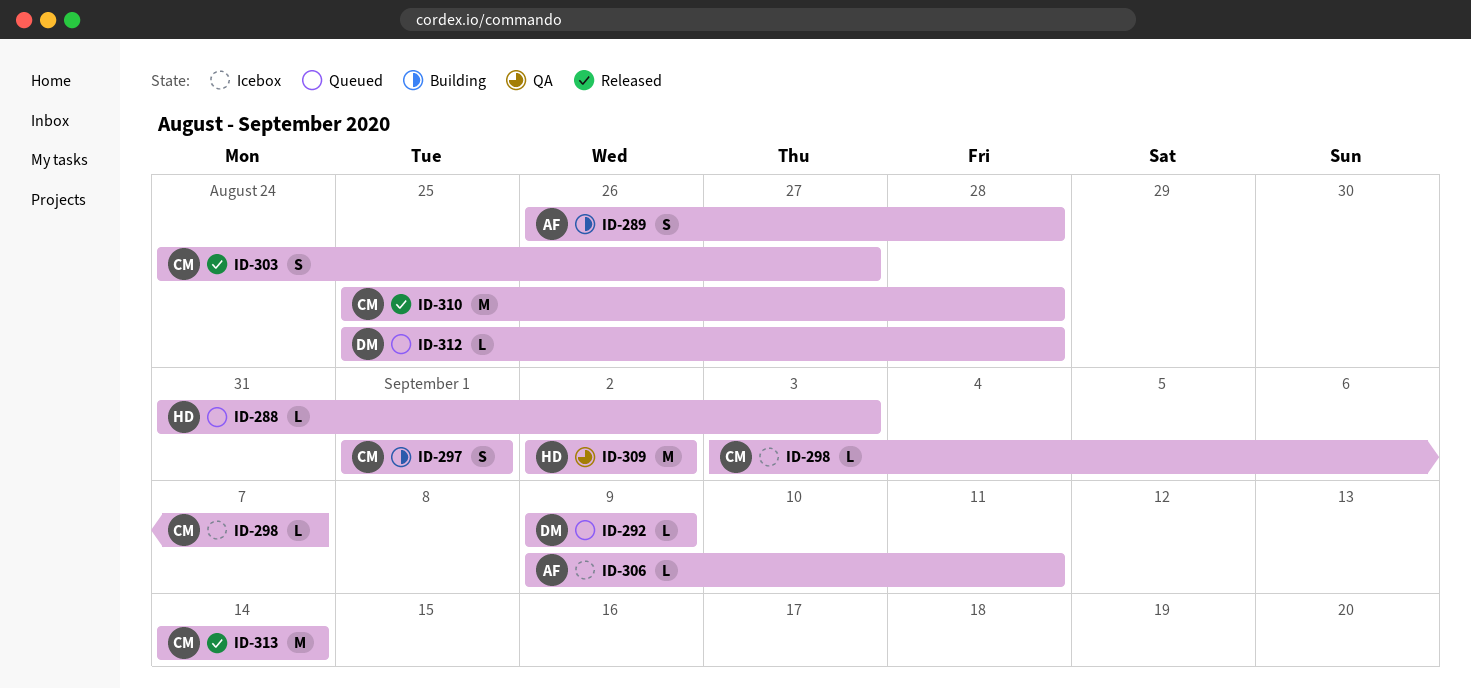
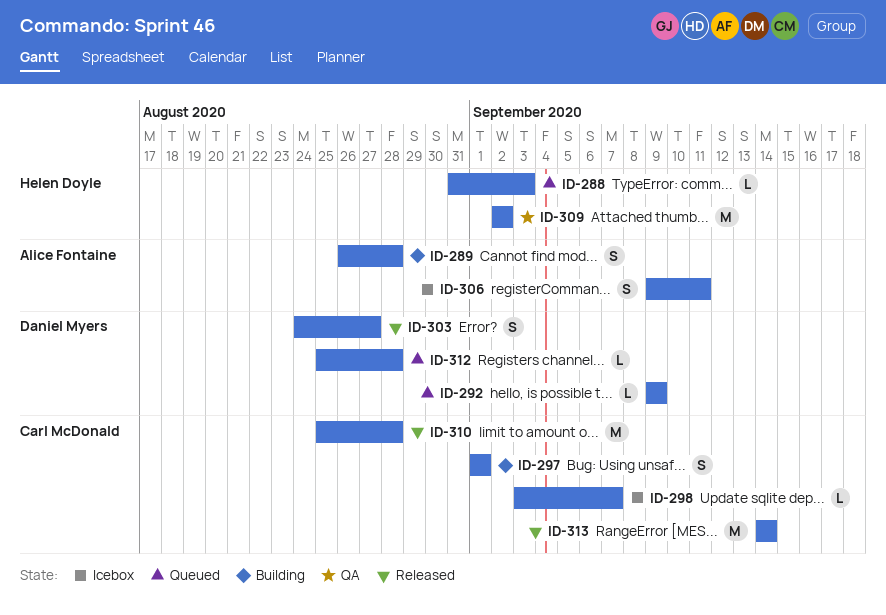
ID-303, owner: Carl McDonald -> Daniel Myers
ID-306, estimate: L -> S

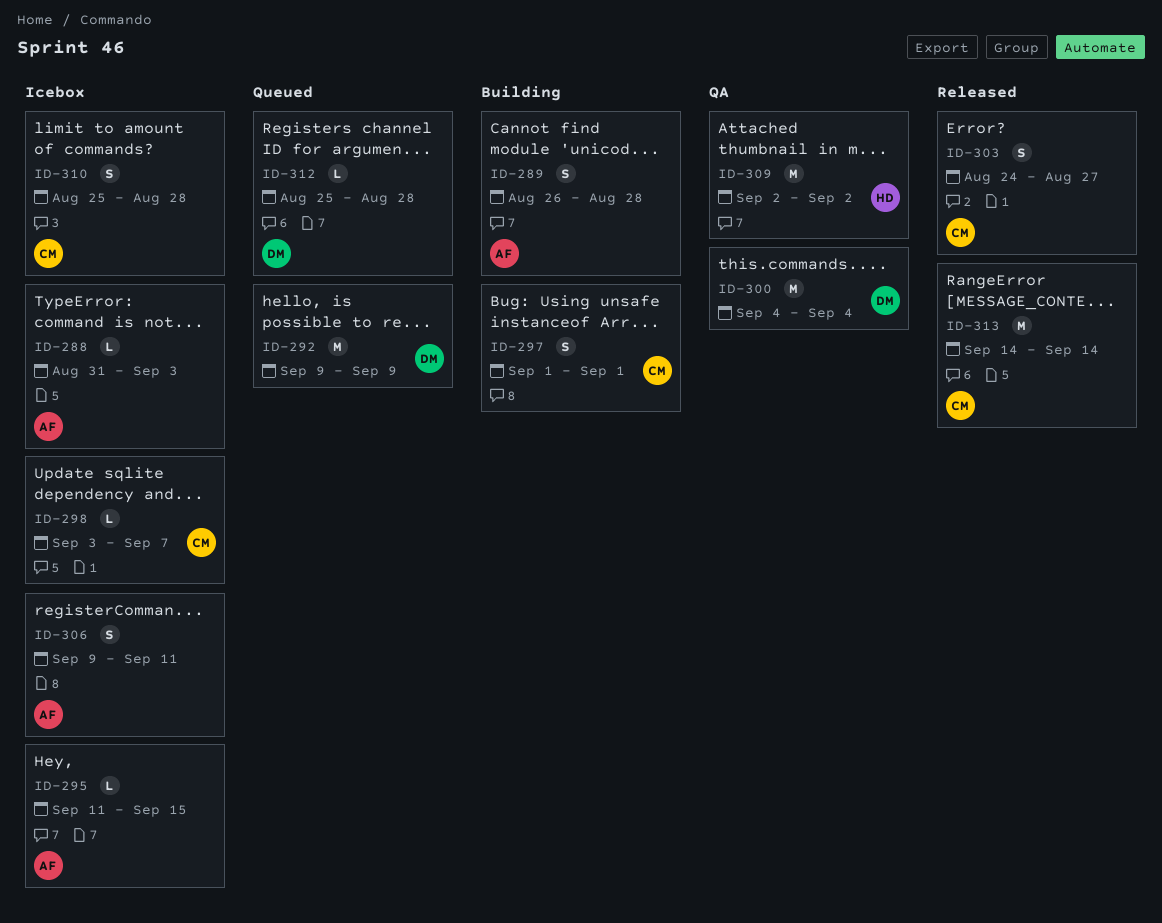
ID-288, status: Queued -> Icebox
ID-288, owner: Helen Doyle -> Alice Fontaine
ID-292, estimate: L -> M
ID-295: none -> present
ID-300: none -> present
ID-303, owner: Daniel Myers -> Carl McDonald
ID-310, status: Released -> Icebox
ID-310, estimate: M -> S

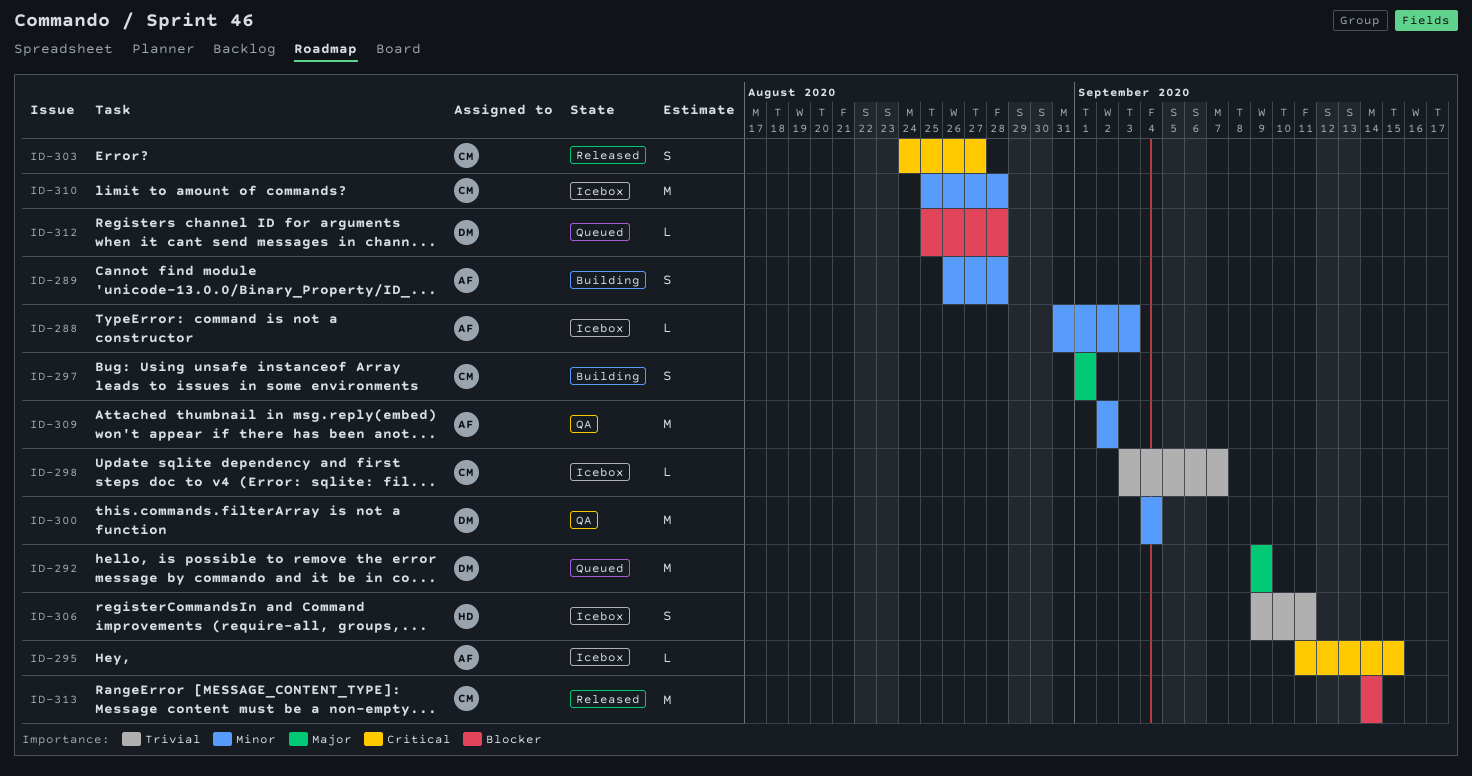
ID-306, owner: AF -> HD
ID-309, owner: HD -> AF
ID-310, estimate: S -> M

